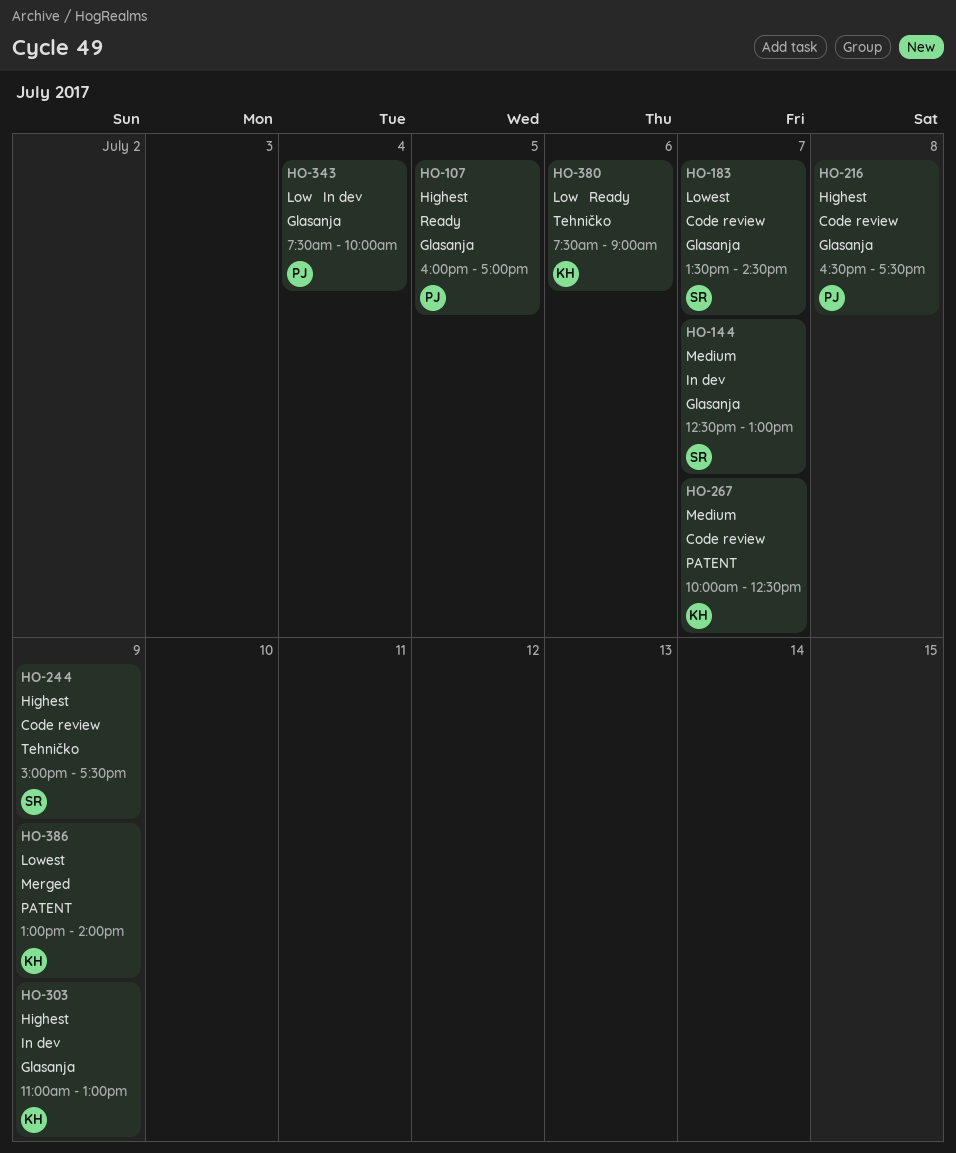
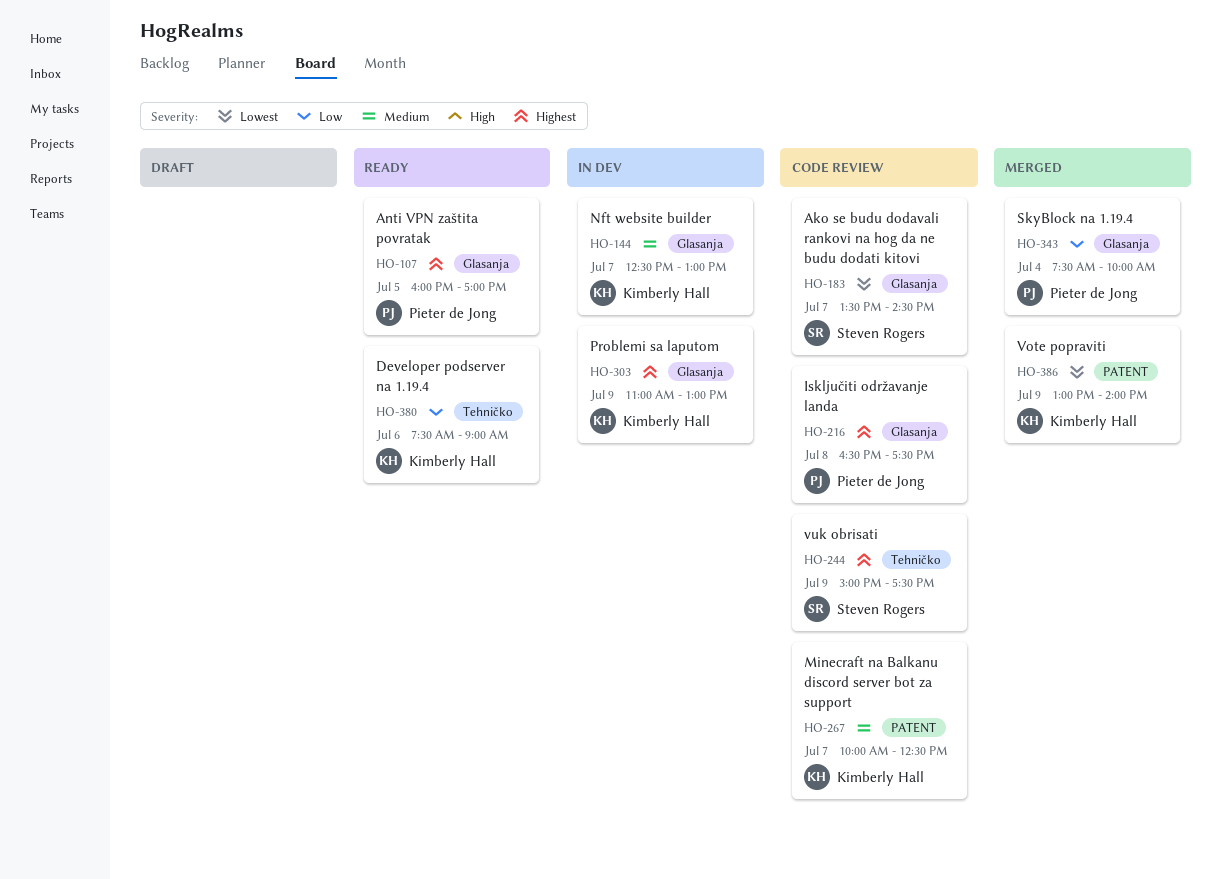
HO-144, owner: Steven Rogers -> Kimberly Hall
HO-343, status: In dev -> Merged

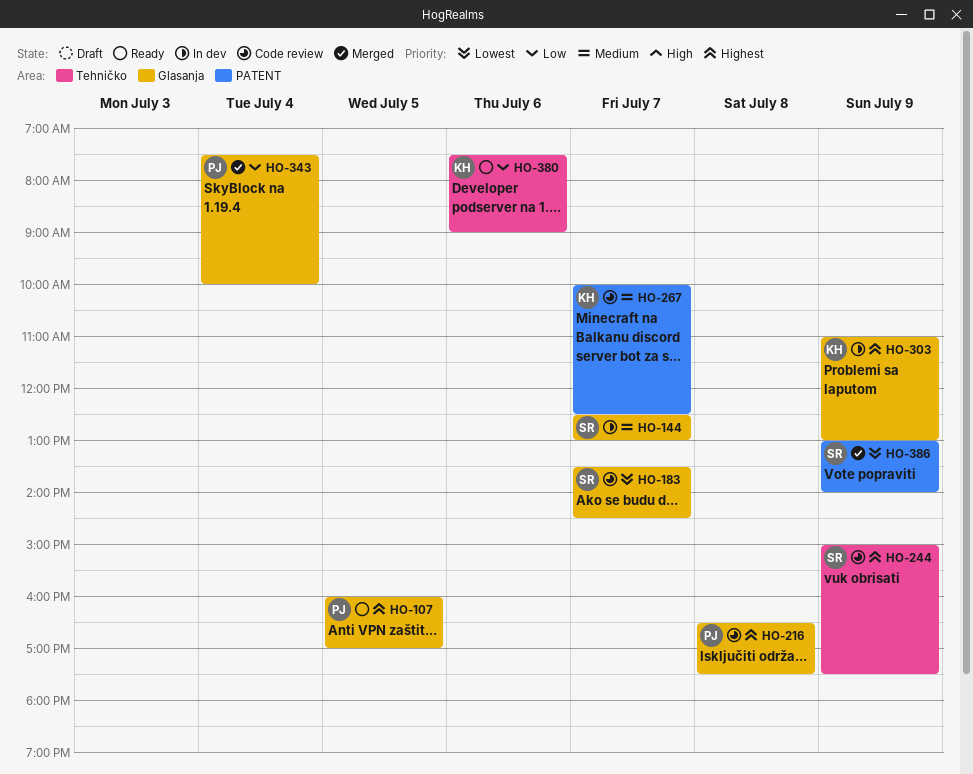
HO-144, owner: Kimberly Hall -> Steven Rogers
HO-386, owner: Kimberly Hall -> Steven Rogers

